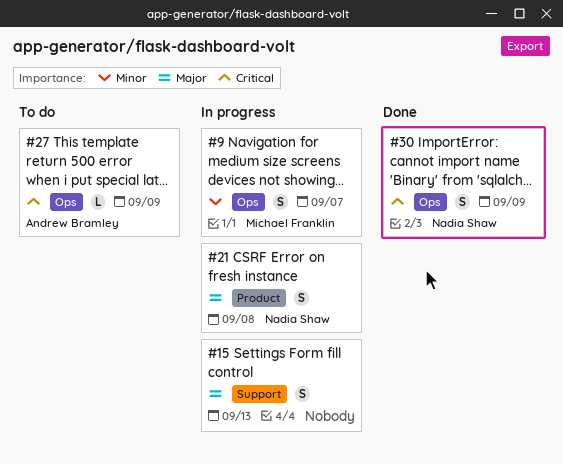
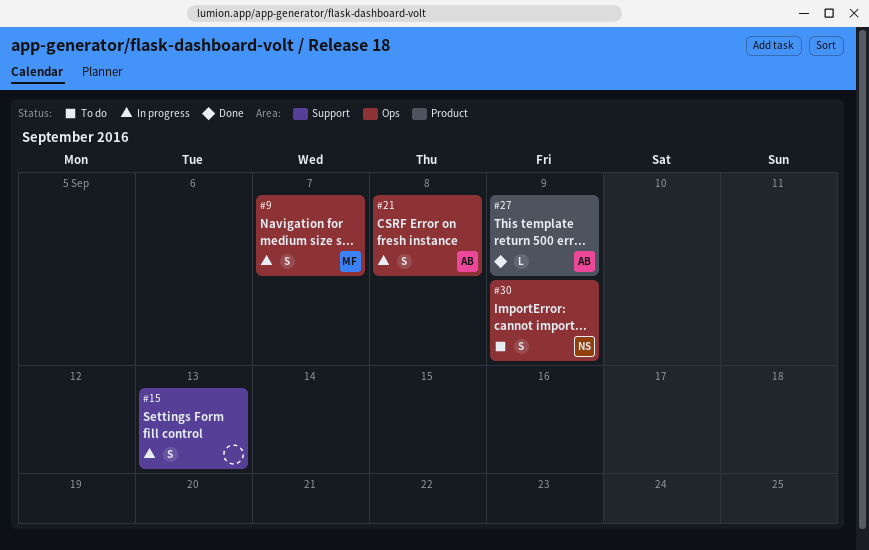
#21, owner: Nadia Shaw -> Andrew Bramley
#21, label: Product -> Ops
#27, status: To do -> Done
#27, label: Ops -> Product
#30, status: Done -> To do

